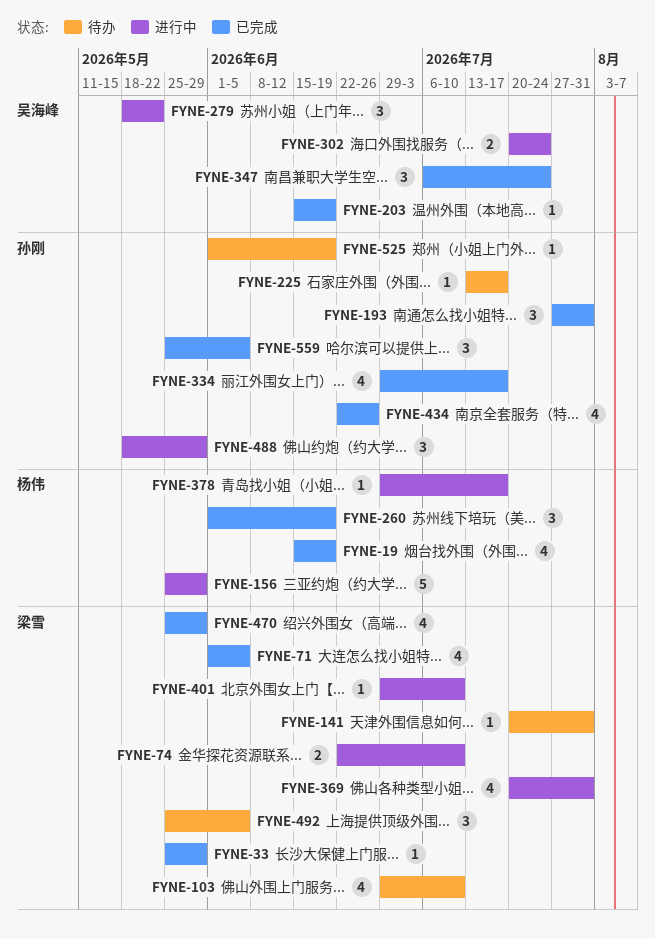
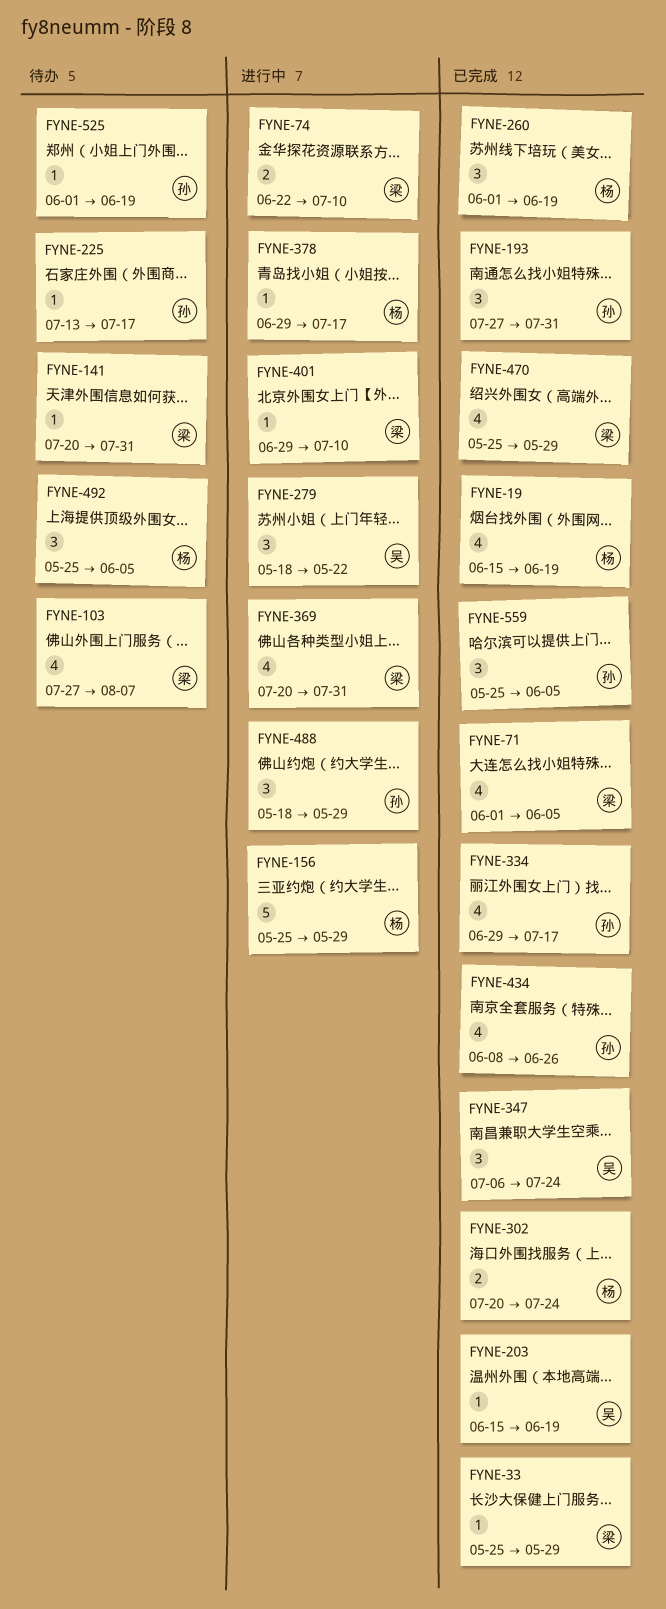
FYNE-103, start: Jun 29 -> Jul 27
FYNE-103, due: Jul 10 -> Aug 7
FYNE-302, status: 进行中 -> 已完成
FYNE-302, owner: 吴海峰 -> 杨伟
FYNE-434, start: Jun 22 -> Jun 8
FYNE-492, owner: 梁雪 -> 杨伟

